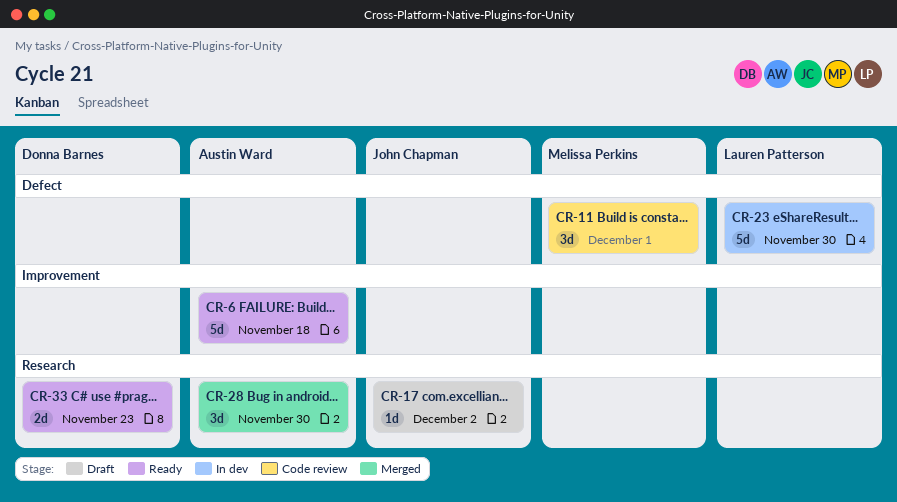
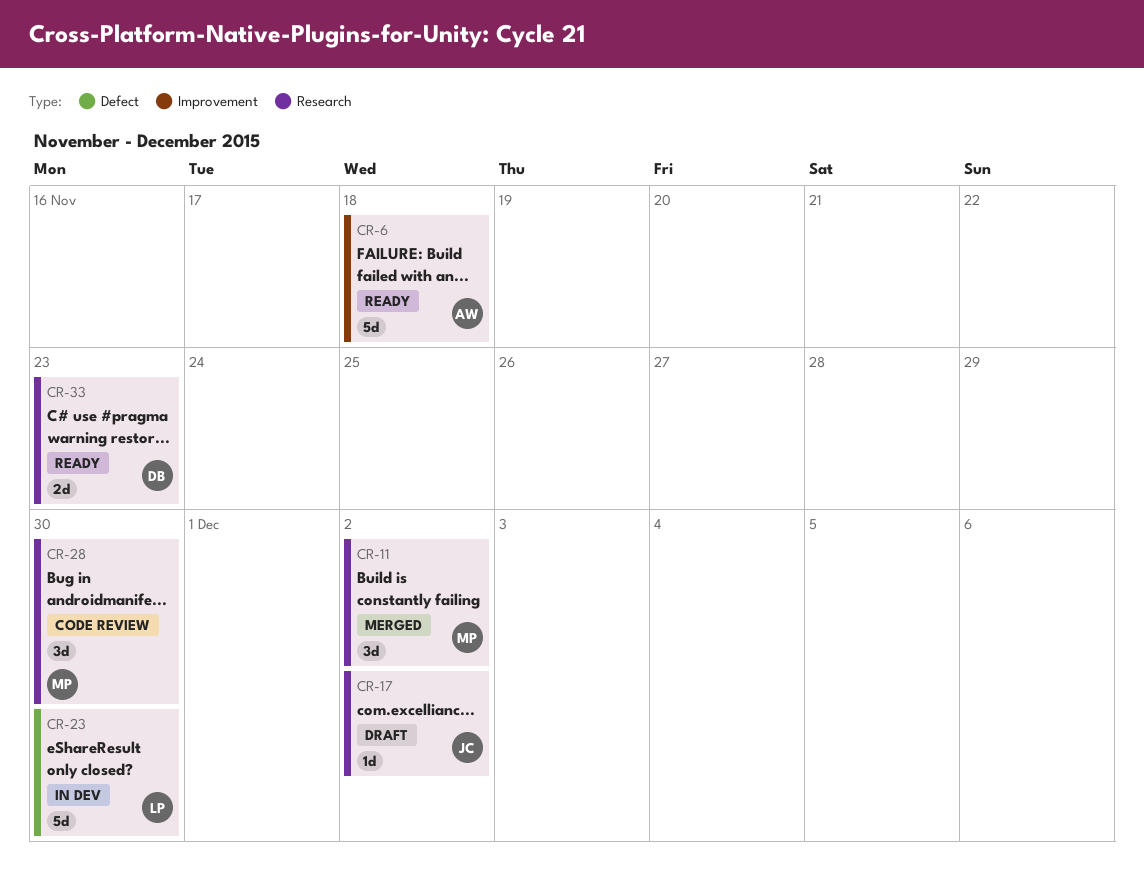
CR-11, status: Code review -> Merged
CR-11, label: Defect -> Research
CR-11, due: Dec 1 -> Dec 2
CR-28, status: Merged -> Code review
CR-28, owner: Austin Ward -> Melissa Perkins

